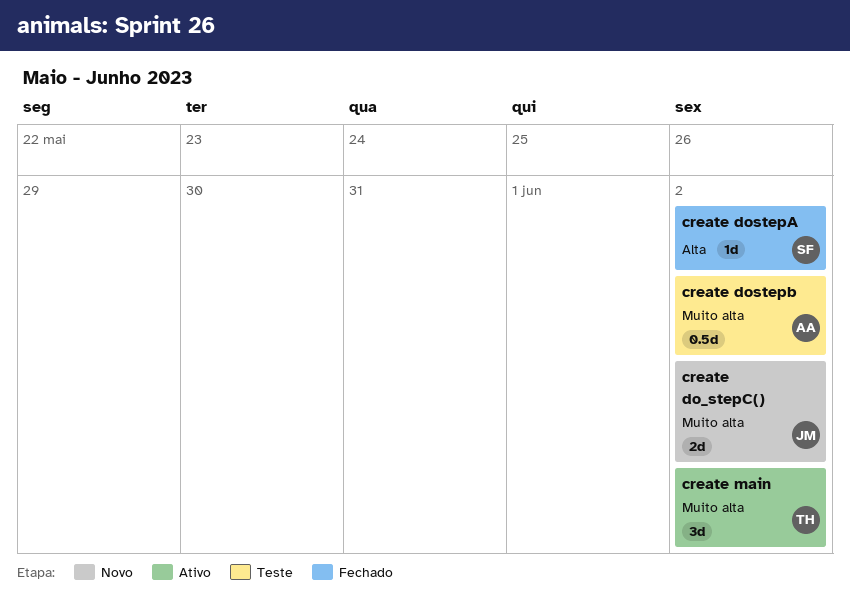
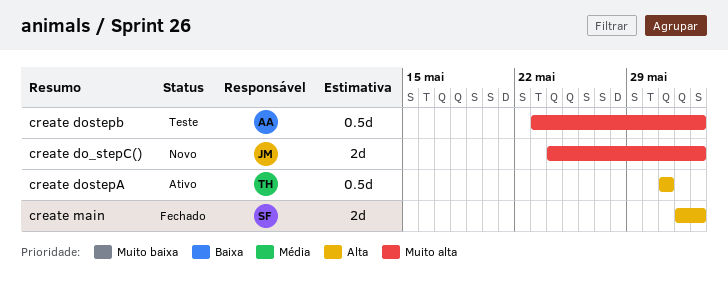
create dostepA, status: Fechado -> Ativo
create dostepA, owner: SF -> TH
create dostepA, estimate: 1d -> 0.5d
create dostepA, due: Jun 2 -> May 31
create main, status: Ativo -> Fechado
create main, owner: TH -> SF
create main, priority: Muito alta -> Alta
create main, estimate: 3d -> 2d

